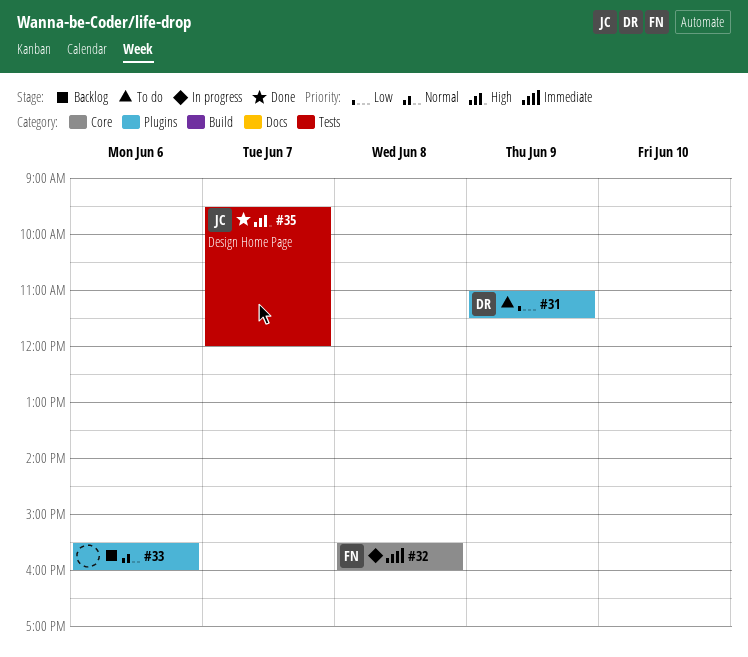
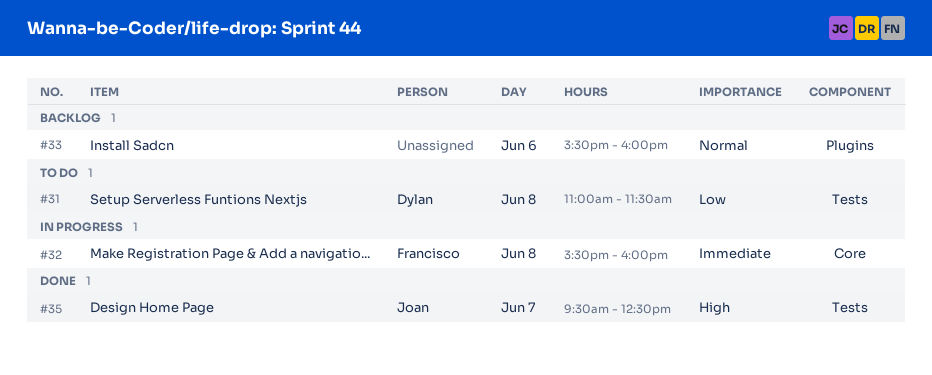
#31, label: Plugins -> Tests
#31, day: Jun 9 -> Jun 8
#35, ends: 12:00 -> 12:30

